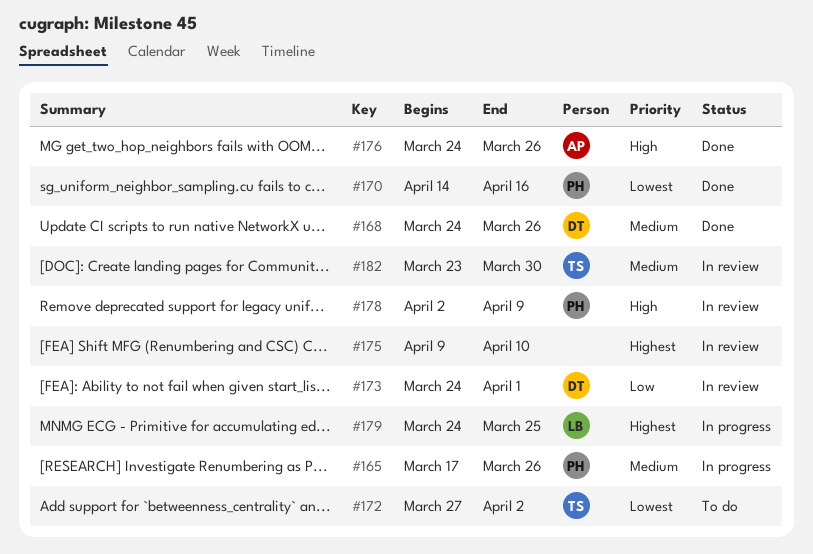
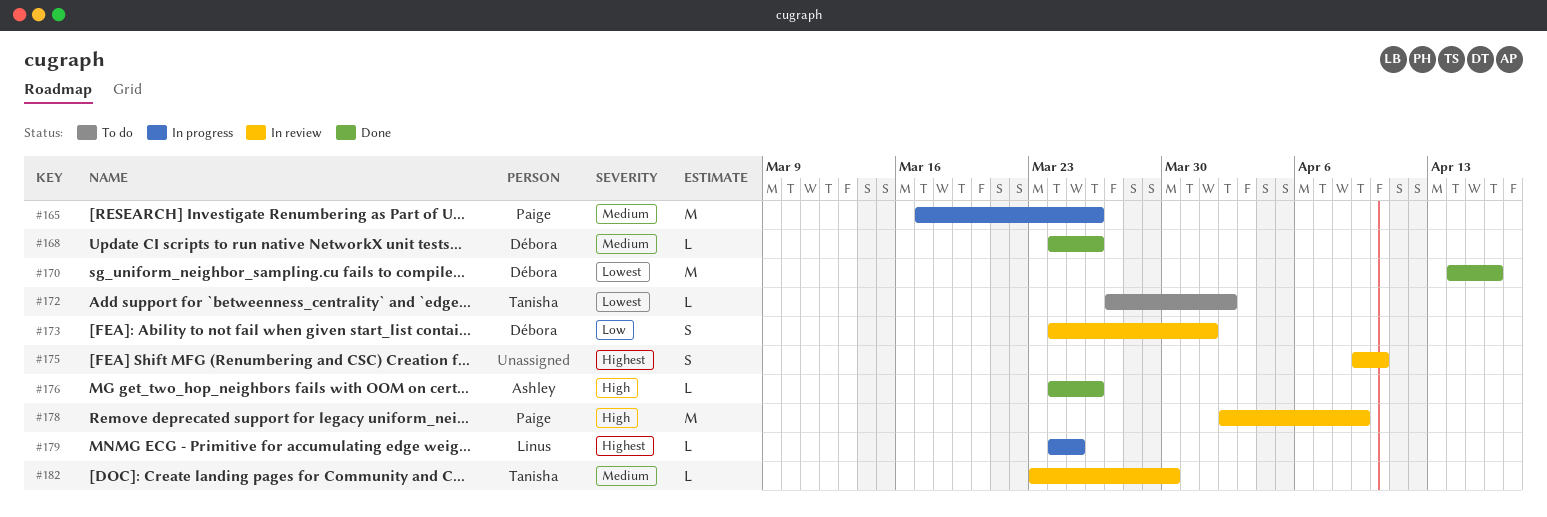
#170, owner: Paige -> Débora

